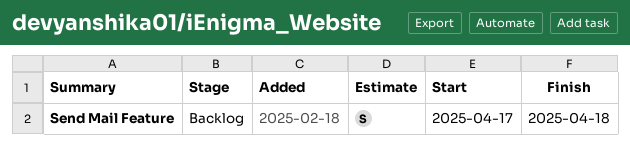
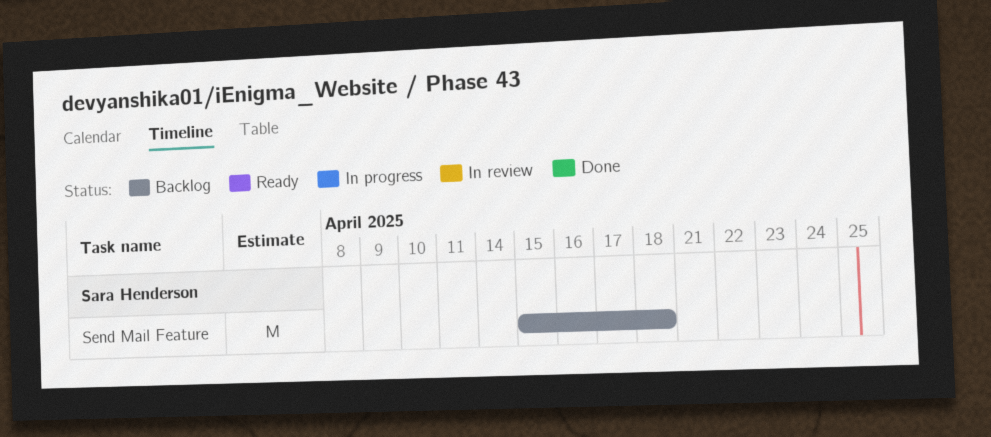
Send Mail Feature, estimate: S -> M
Send Mail Feature, start: Apr 17 -> Apr 15

